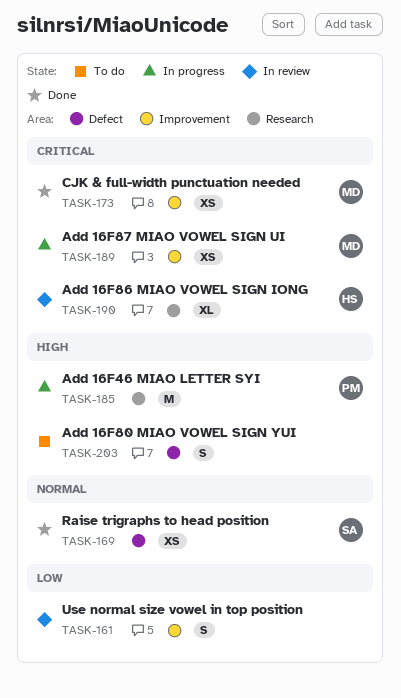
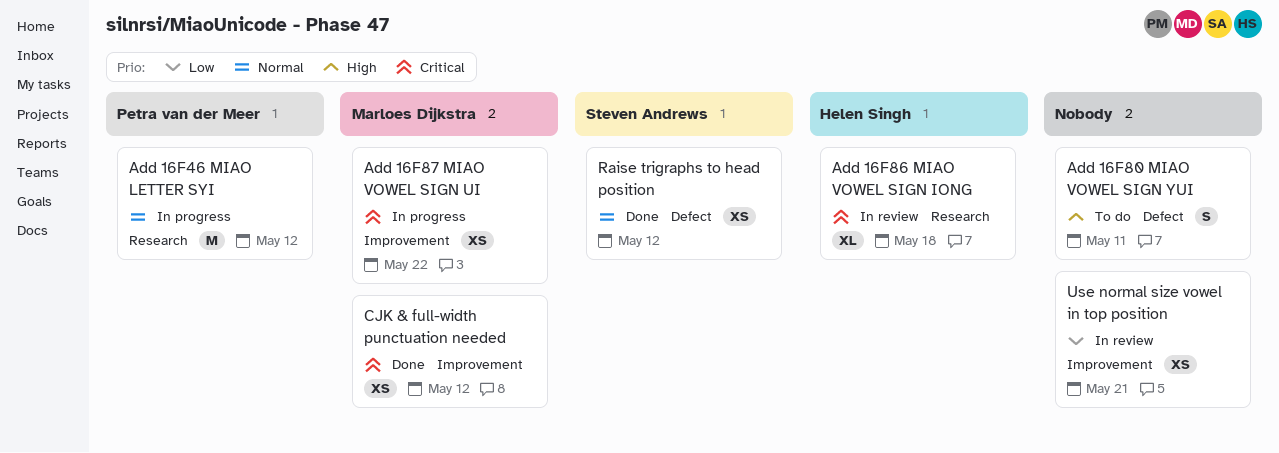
Add 16F46 MIAO LETTER SYI, priority: High -> Normal
Use normal size vowel in top position, estimate: S -> XS

